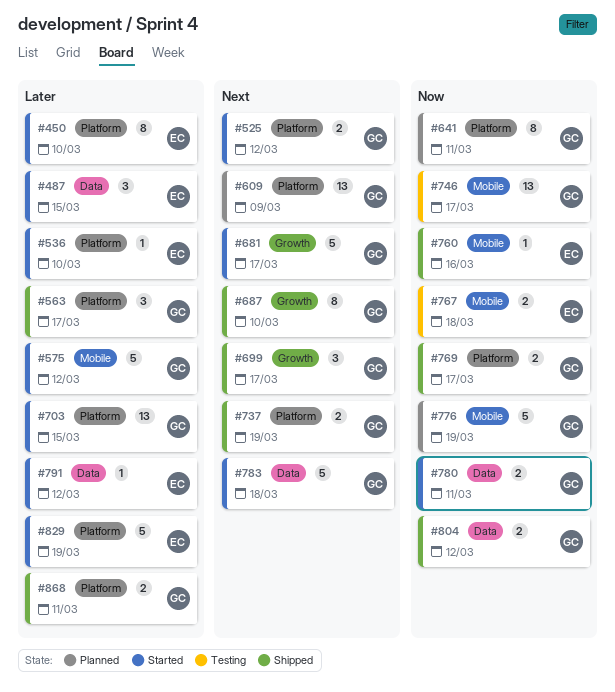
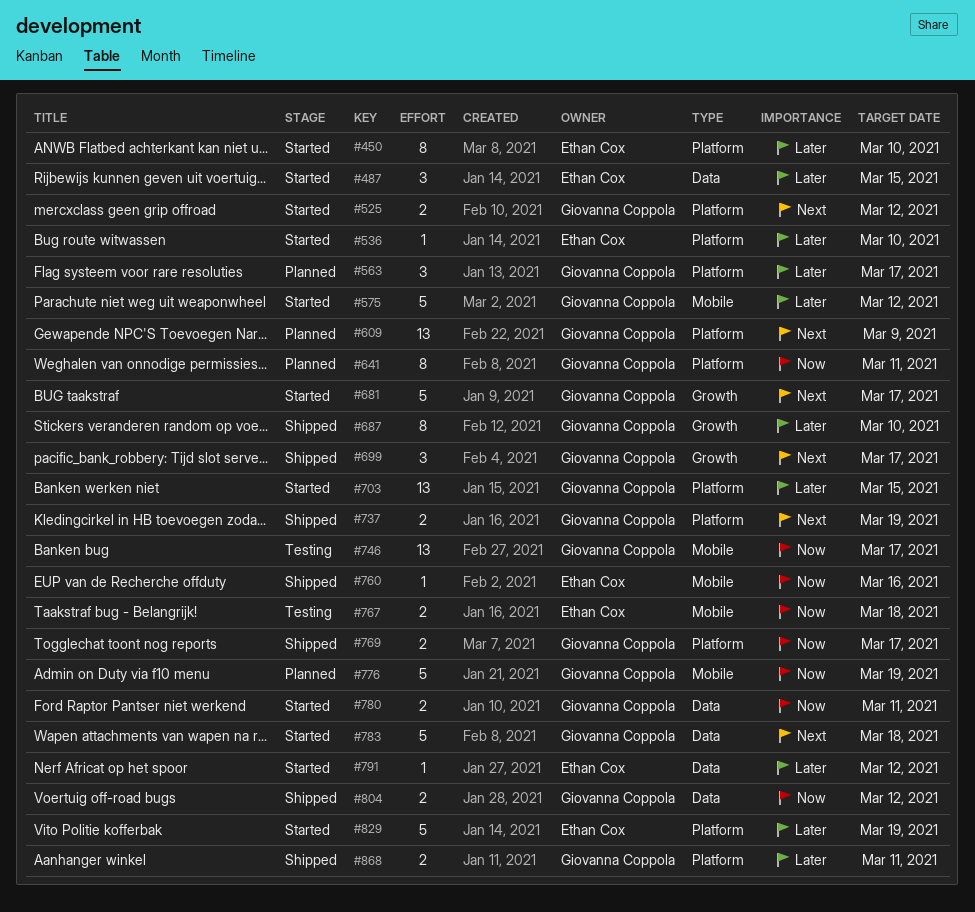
#563, status: Shipped -> Planned
#687, priority: Next -> Later

